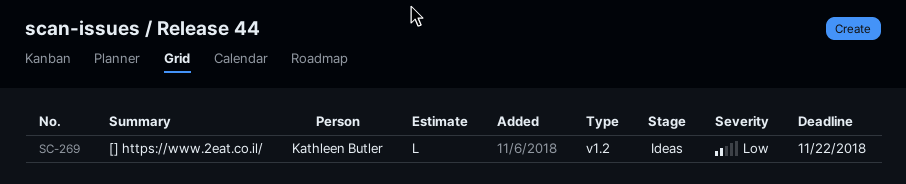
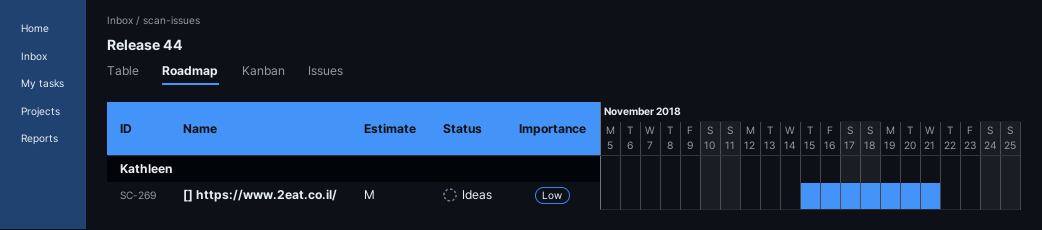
SC-269, estimate: L -> M
SC-269, due: Nov 22 -> Nov 21

